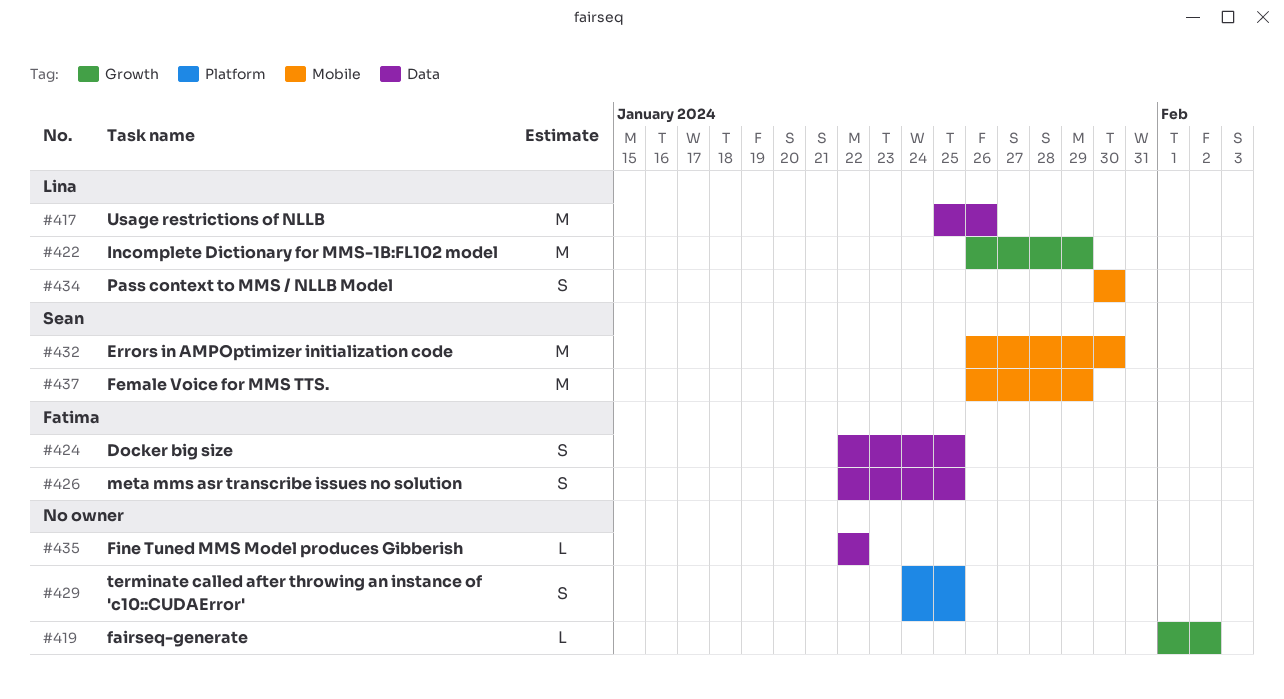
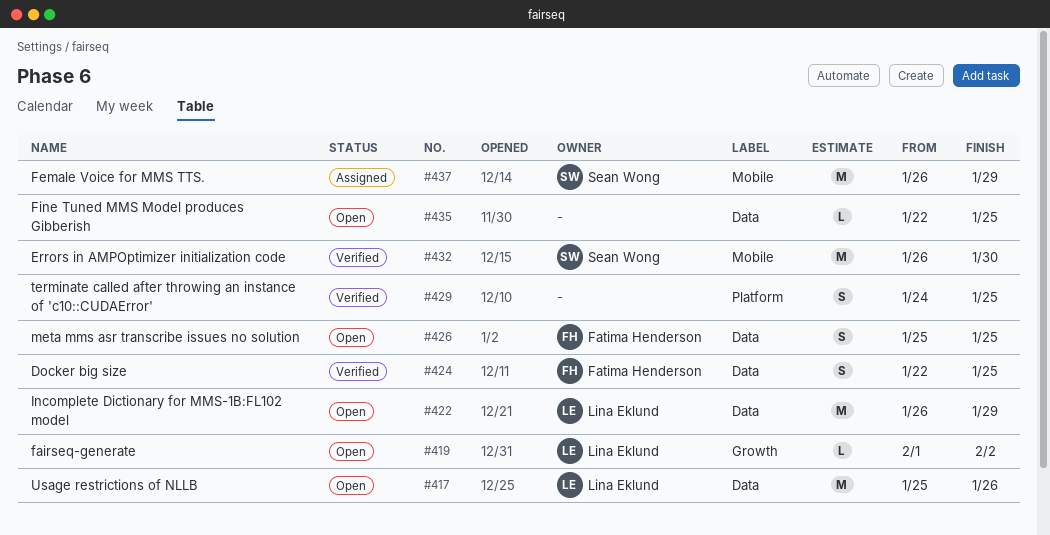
#419, owner: none -> Lina Eklund
#422, label: Growth -> Data
#426, start: Jan 22 -> Jan 25
#434: present -> none
#435, due: Jan 22 -> Jan 25

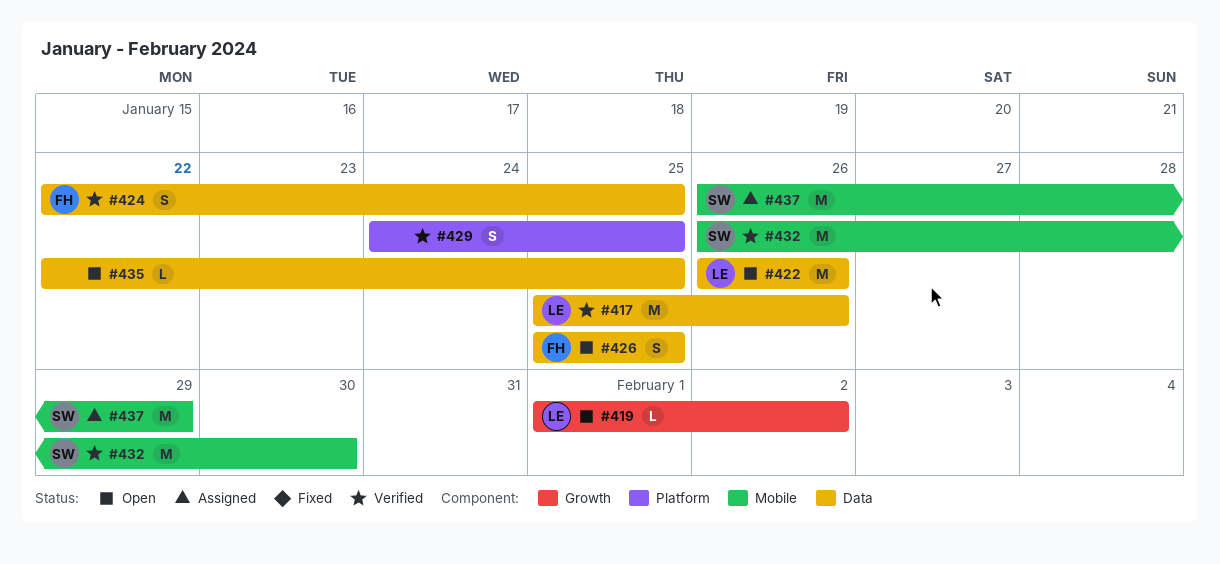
#417, status: Open -> Verified
#422, due: Jan 29 -> Jan 26

